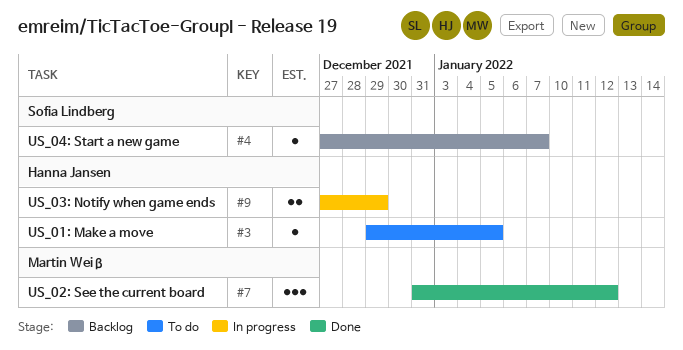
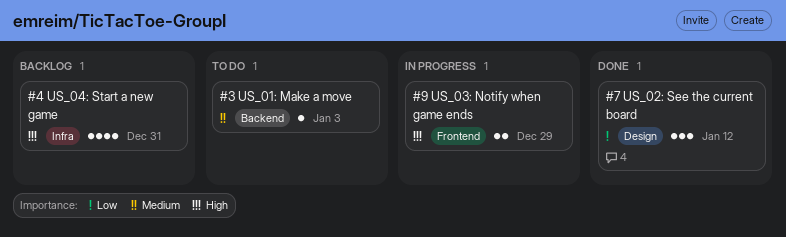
#3, due: Jan 5 -> Jan 3
#4, estimate: 1 -> 4
#4, due: Jan 7 -> Dec 31

